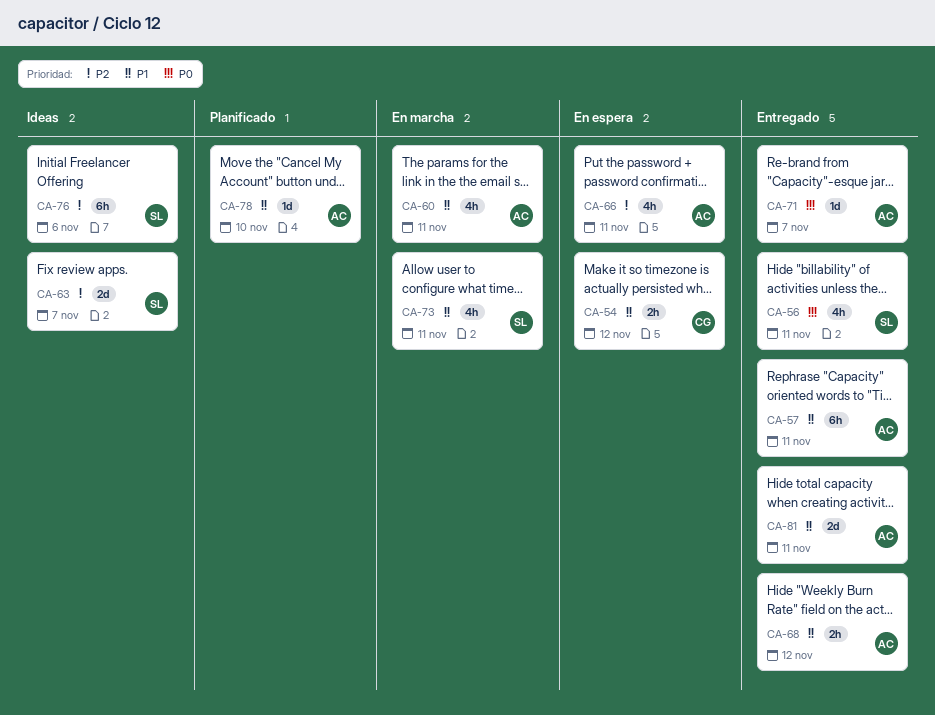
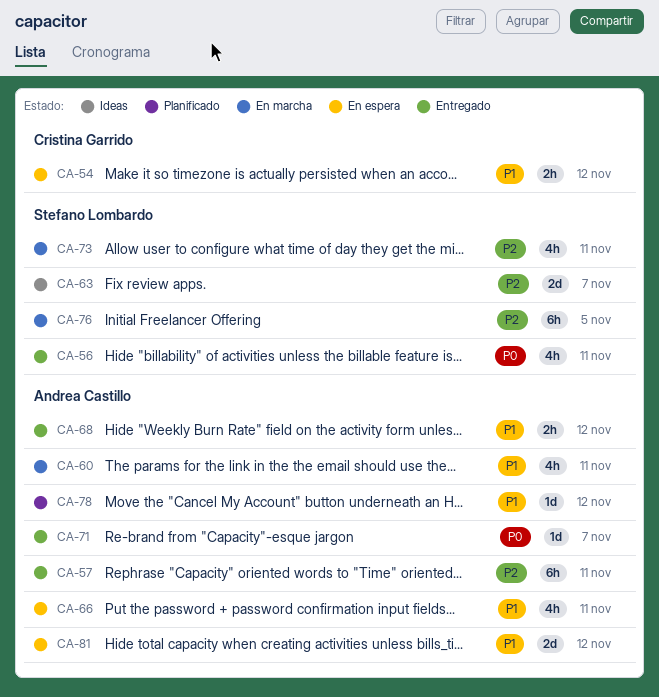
CA-57, priority: P1 -> P2
CA-66, priority: P2 -> P1
CA-73, priority: P1 -> P2
CA-76, status: Ideas -> En marcha
CA-76, due: Nov 6 -> Nov 5
CA-78, due: Nov 10 -> Nov 12
CA-81, status: Entregado -> En espera
CA-81, due: Nov 11 -> Nov 12

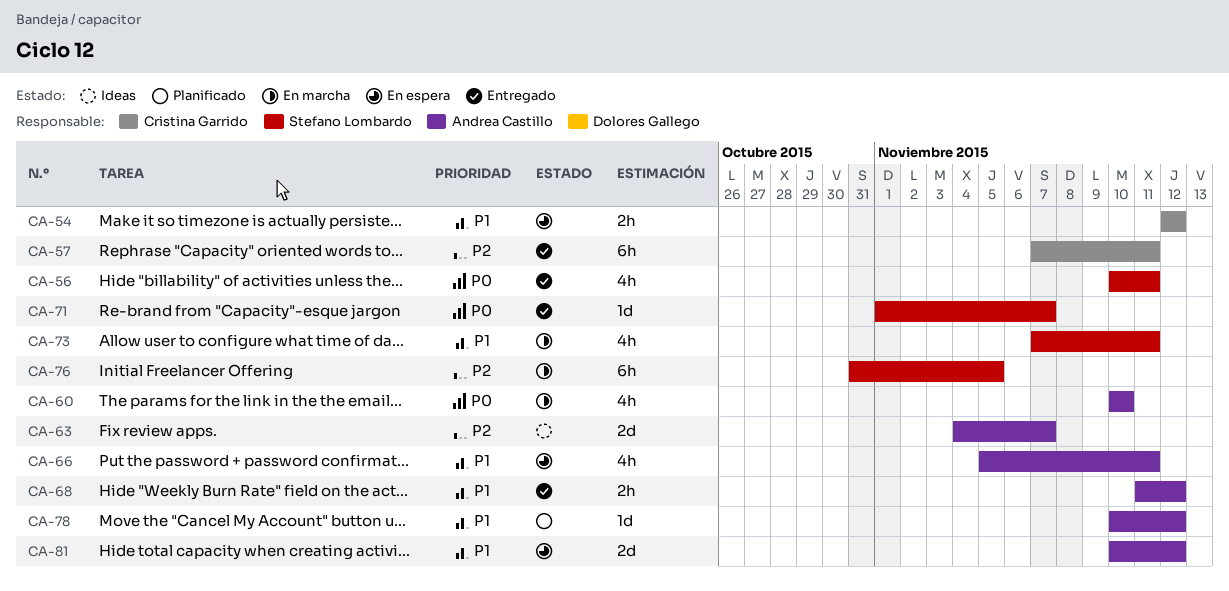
CA-57, owner: Andrea Castillo -> Cristina Garrido
CA-60, priority: P1 -> P0
CA-60, due: Nov 11 -> Nov 10
CA-63, owner: Stefano Lombardo -> Andrea Castillo
CA-71, owner: Andrea Castillo -> Stefano Lombardo
CA-73, priority: P2 -> P1

